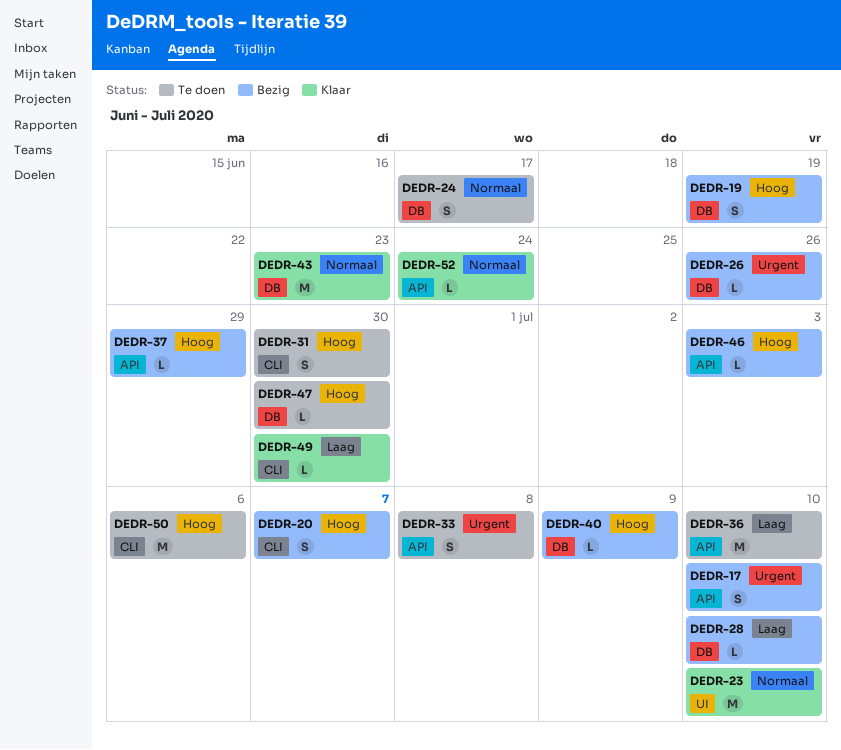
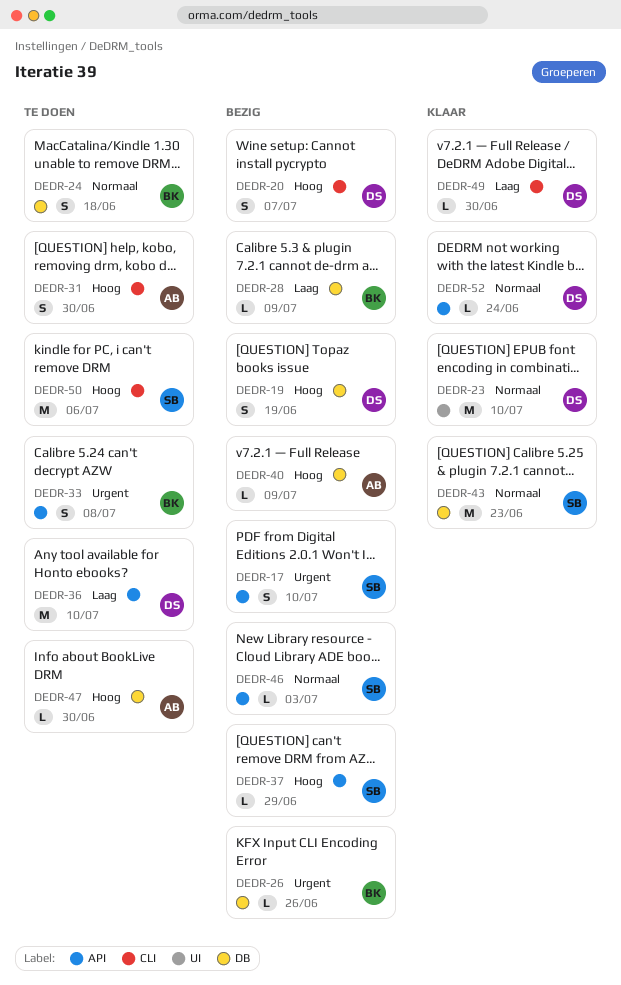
DEDR-24, due: Jun 17 -> Jun 18
DEDR-28, due: Jul 10 -> Jul 9
DEDR-46, priority: Hoog -> Normaal

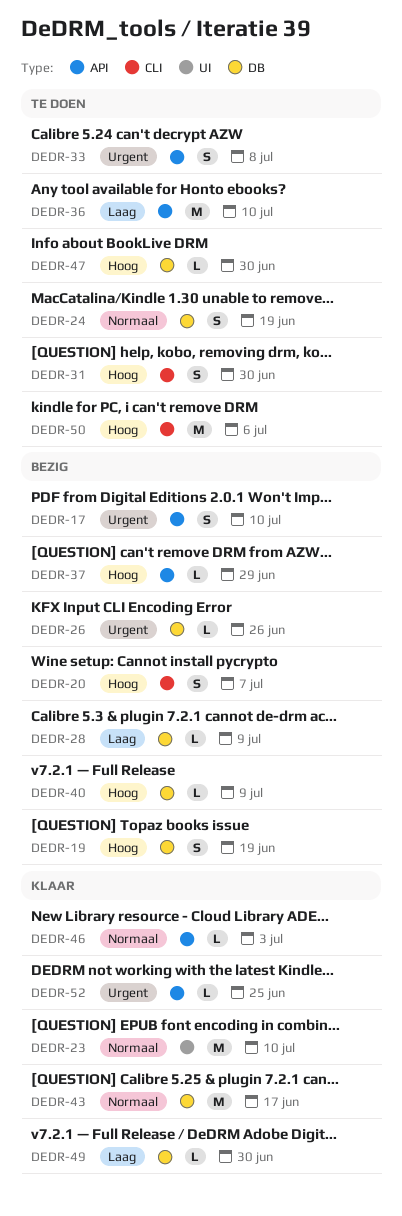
DEDR-24, due: Jun 18 -> Jun 19
DEDR-43, due: Jun 23 -> Jun 17
DEDR-46, status: Bezig -> Klaar
DEDR-49, label: CLI -> DB
DEDR-52, priority: Normaal -> Urgent
DEDR-52, due: Jun 24 -> Jun 25

